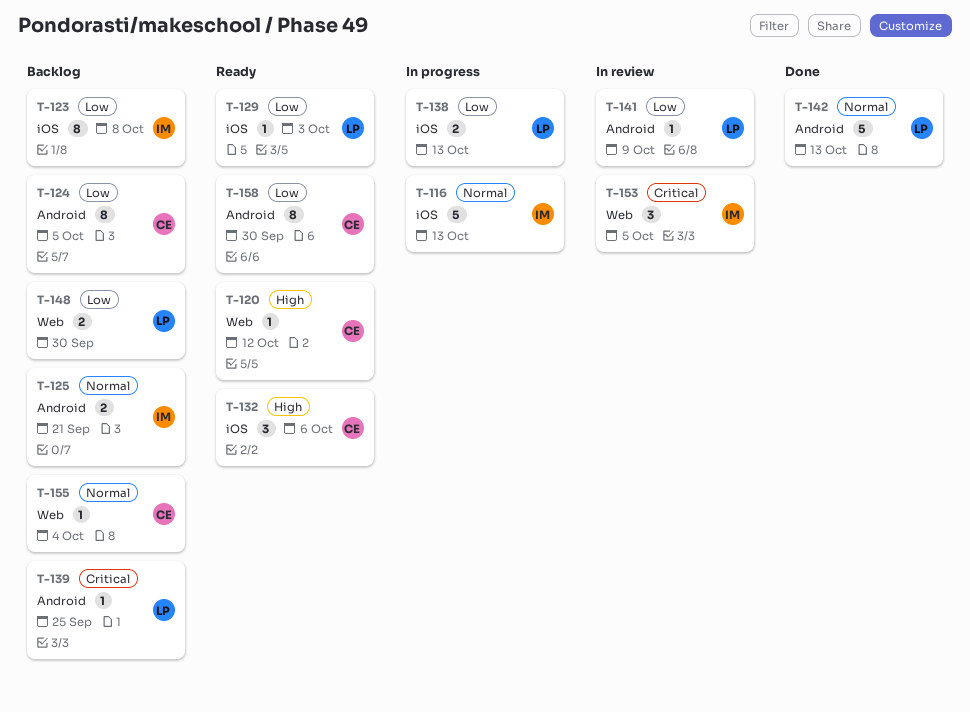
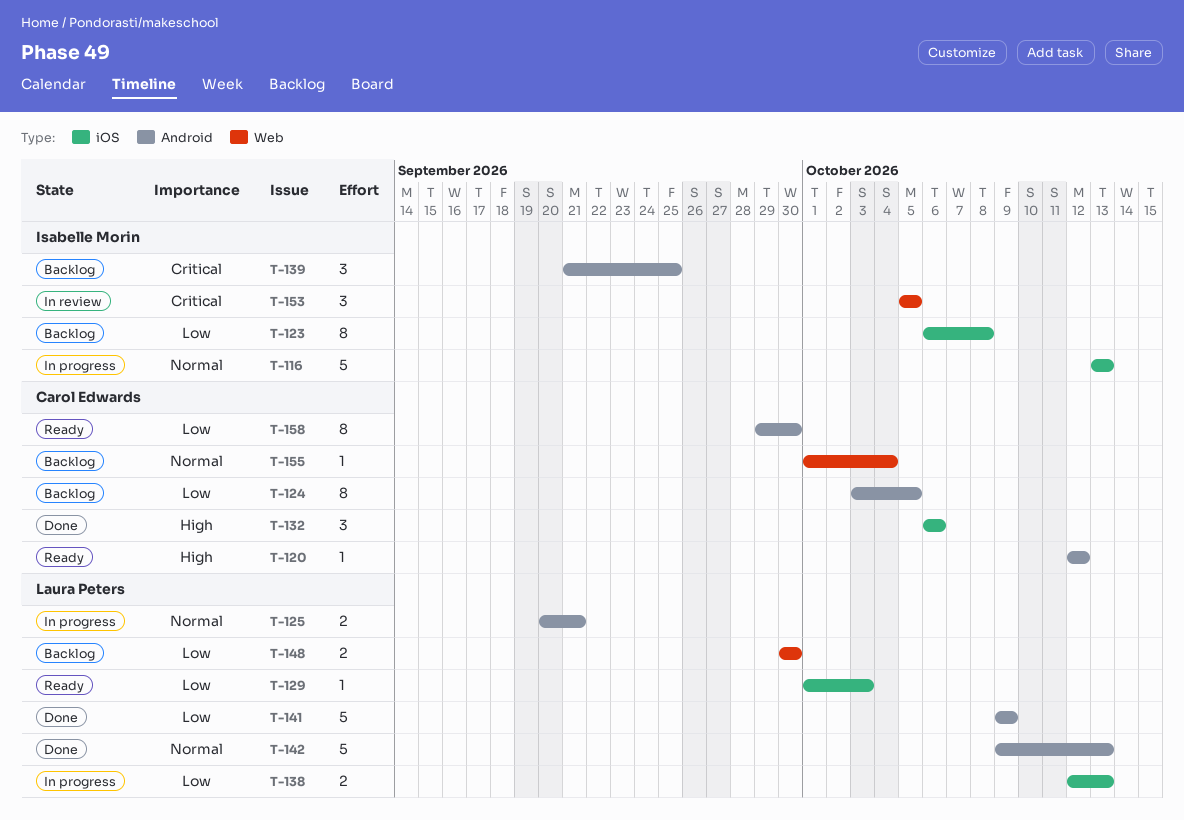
T-120, label: Web -> Android
T-125, status: Backlog -> In progress
T-125, owner: Isabelle Morin -> Laura Peters
T-132, status: Ready -> Done
T-139, owner: Laura Peters -> Isabelle Morin
T-139, estimate: 1 -> 3
T-141, status: In review -> Done
T-141, estimate: 1 -> 5

